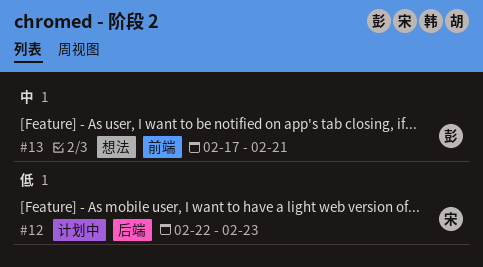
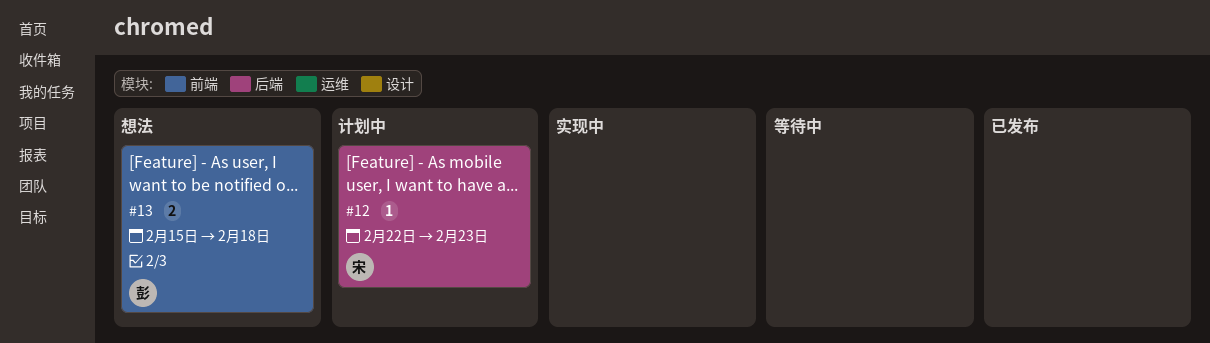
#13, start: Feb 17 -> Feb 15
#13, due: Feb 21 -> Feb 18

